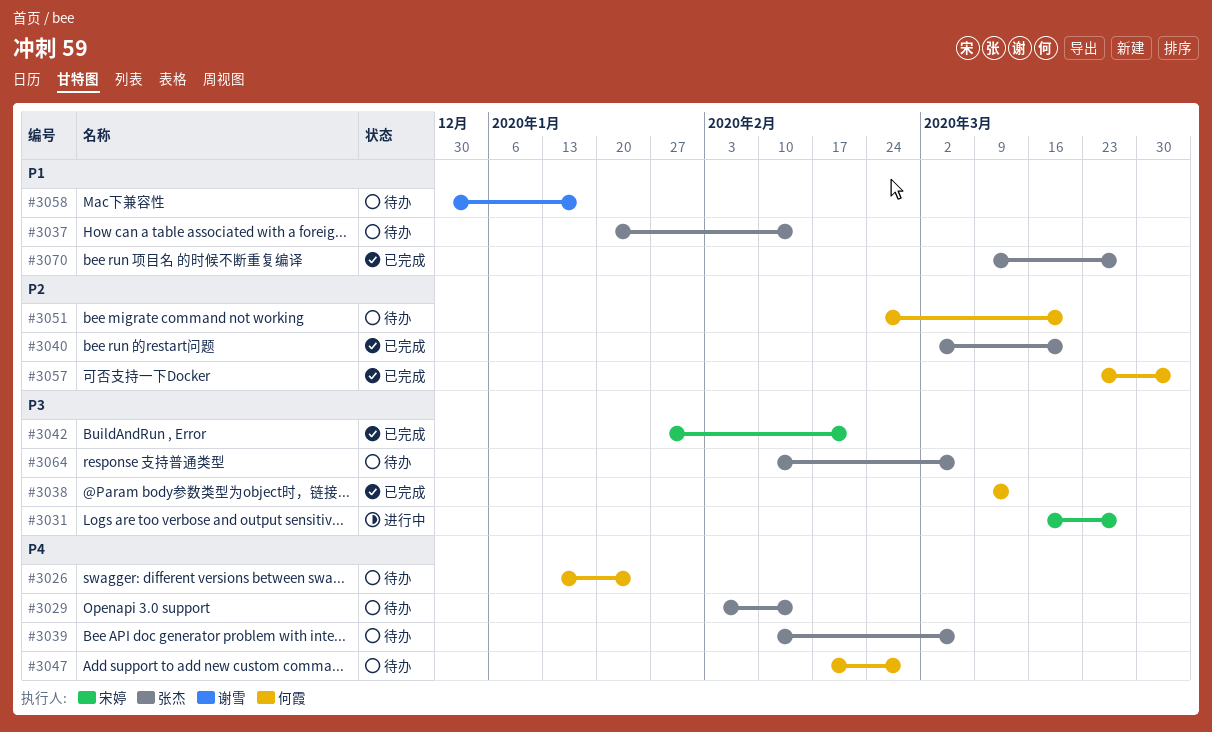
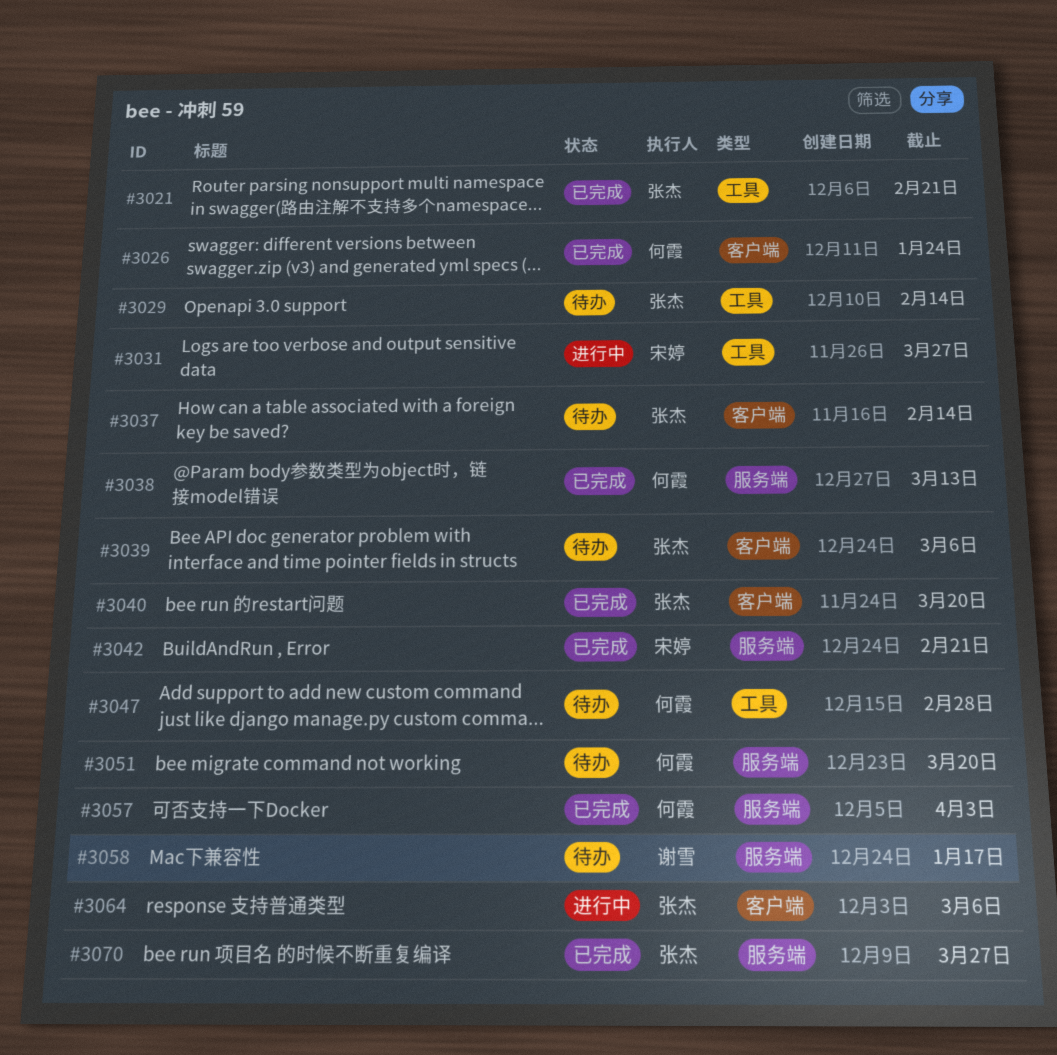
#3021: none -> present
#3026, status: 待办 -> 已完成
#3064, status: 待办 -> 进行中

